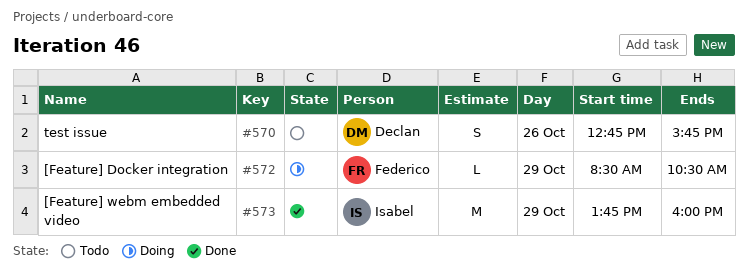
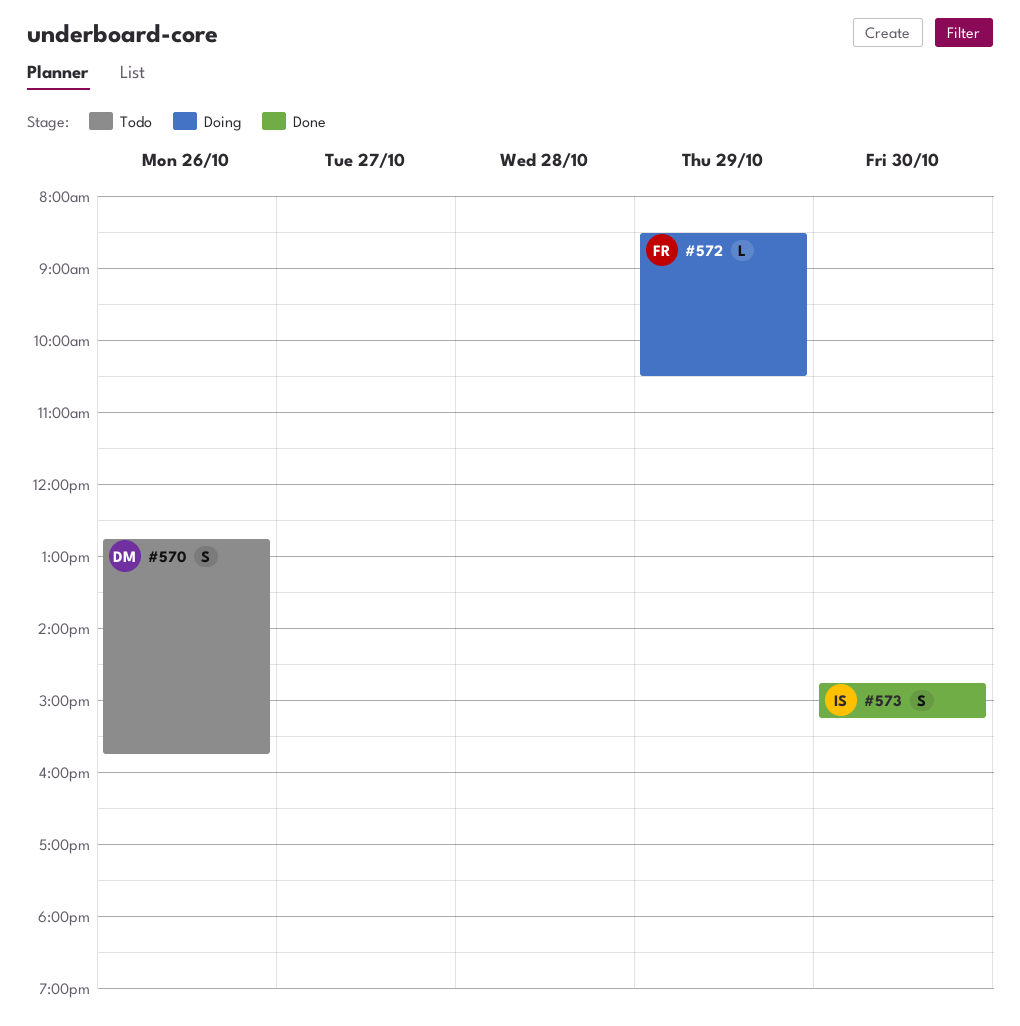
#573, estimate: M -> S
#573, day: Oct 29 -> Oct 30
#573, begins: 13:45 -> 14:45
#573, ends: 16:00 -> 15:15

